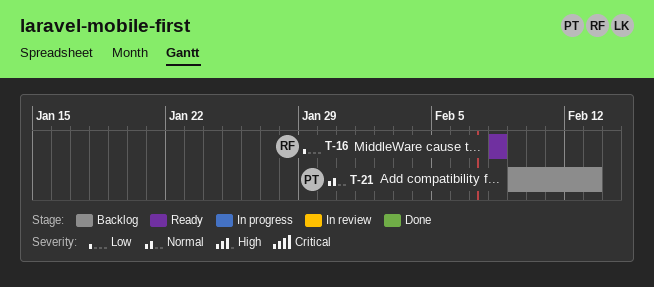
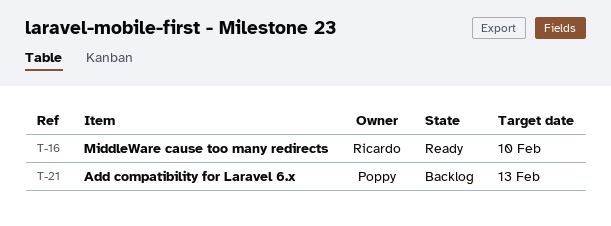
T-16, due: Feb 8 -> Feb 10

